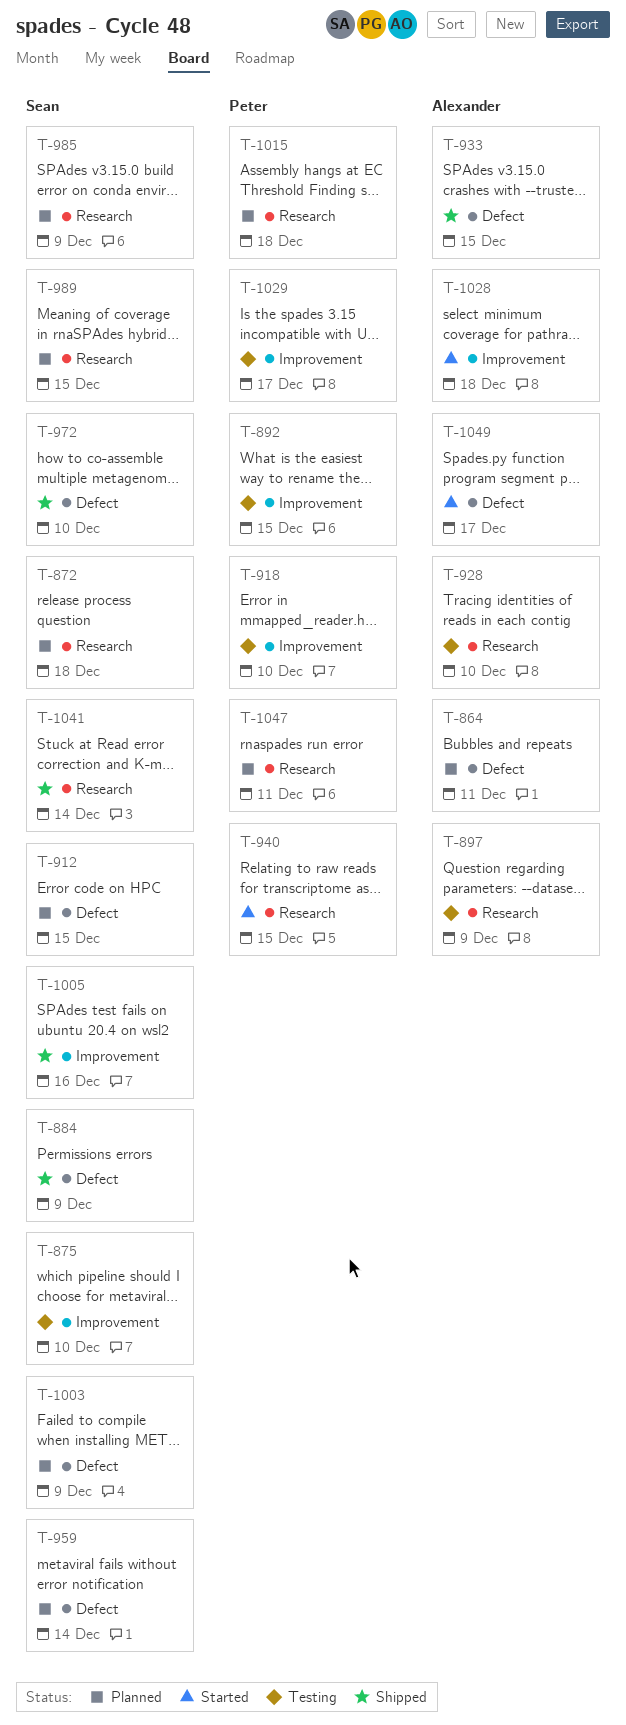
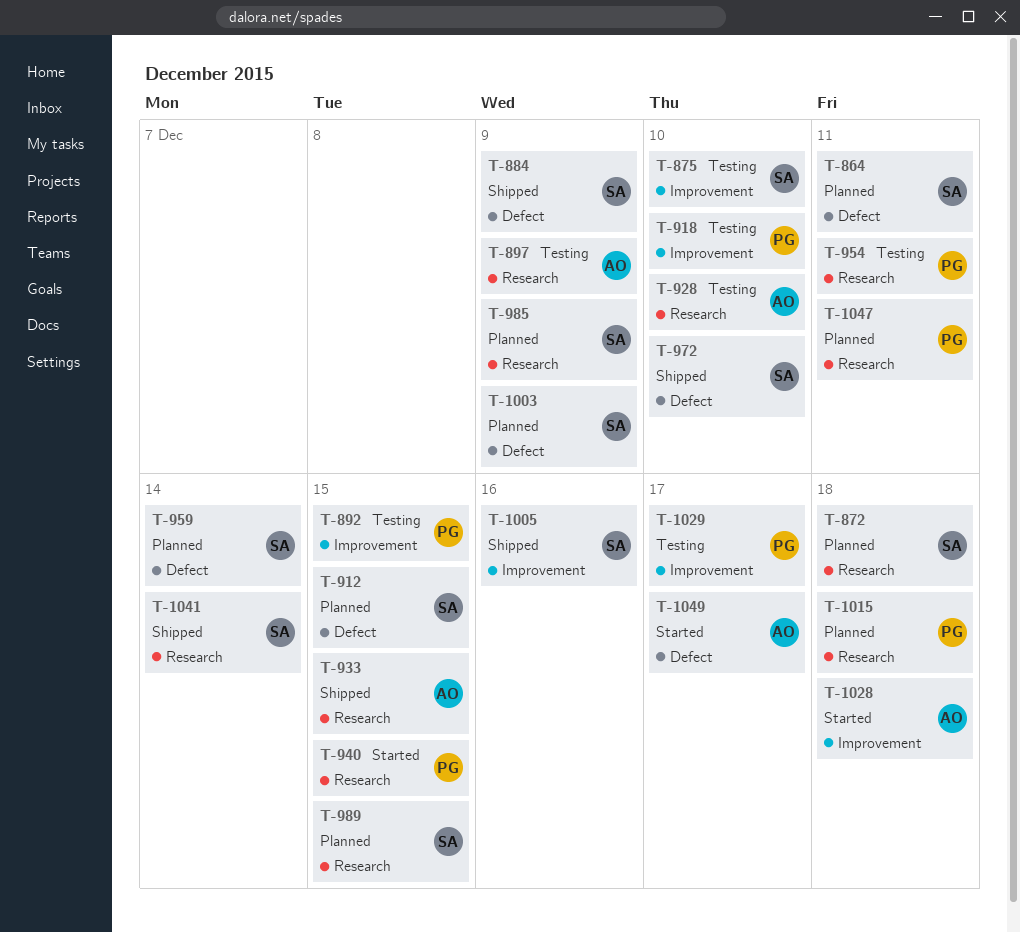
T-864, owner: Alexander -> Sean
T-933, label: Defect -> Research
T-954: none -> present

